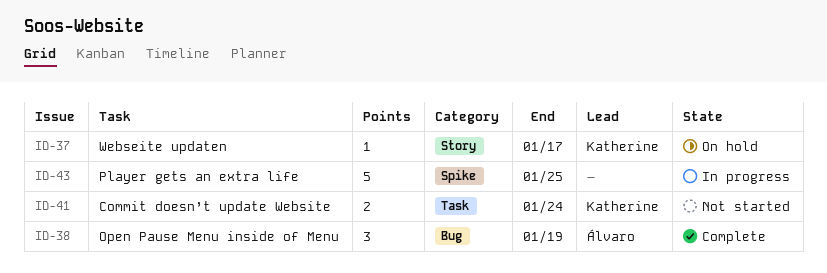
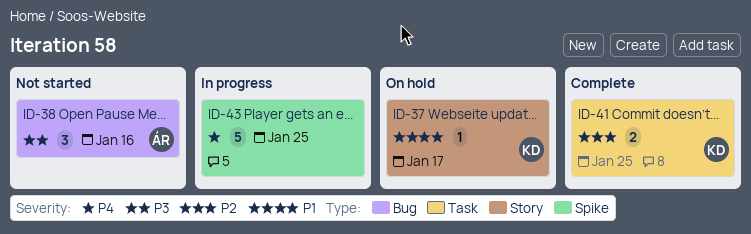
ID-38, status: Complete -> Not started
ID-38, due: Jan 19 -> Jan 16
ID-41, status: Not started -> Complete
ID-41, due: Jan 24 -> Jan 25

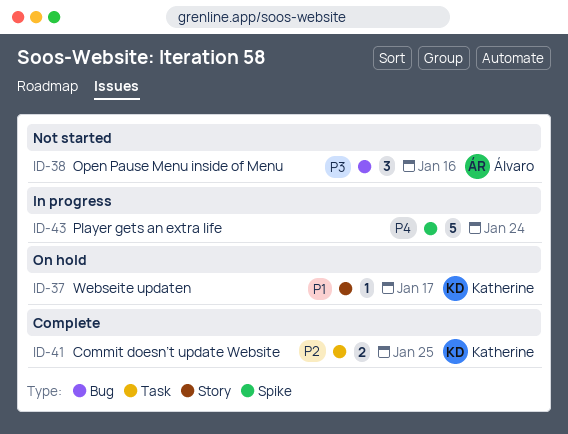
ID-43, due: Jan 25 -> Jan 24

